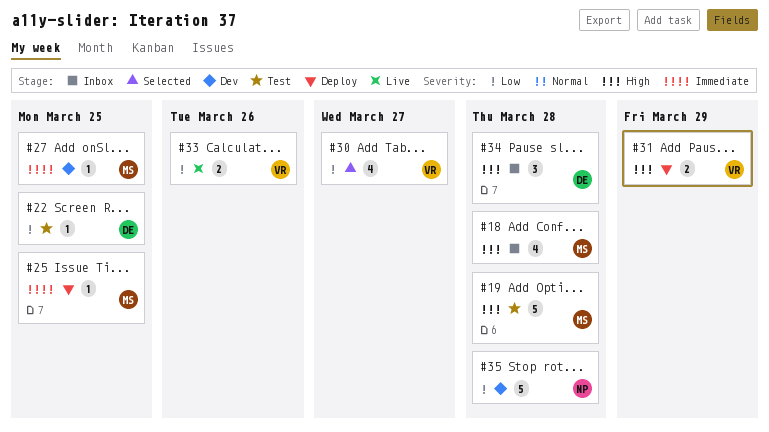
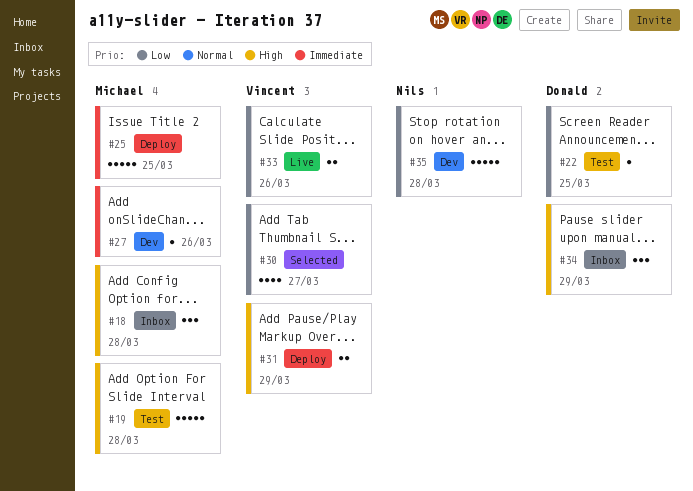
#18, estimate: 4 -> 3
#25, estimate: 1 -> 5
#27, due: Mar 25 -> Mar 26
#34, due: Mar 28 -> Mar 29

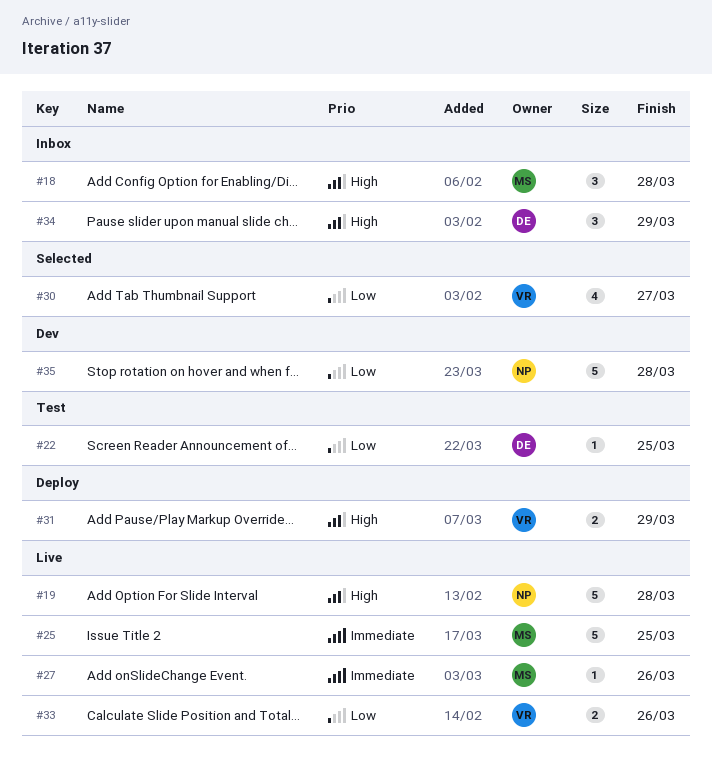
#19, status: Test -> Live
#19, owner: Michael -> Nils
#25, status: Deploy -> Live
#27, status: Dev -> Live

